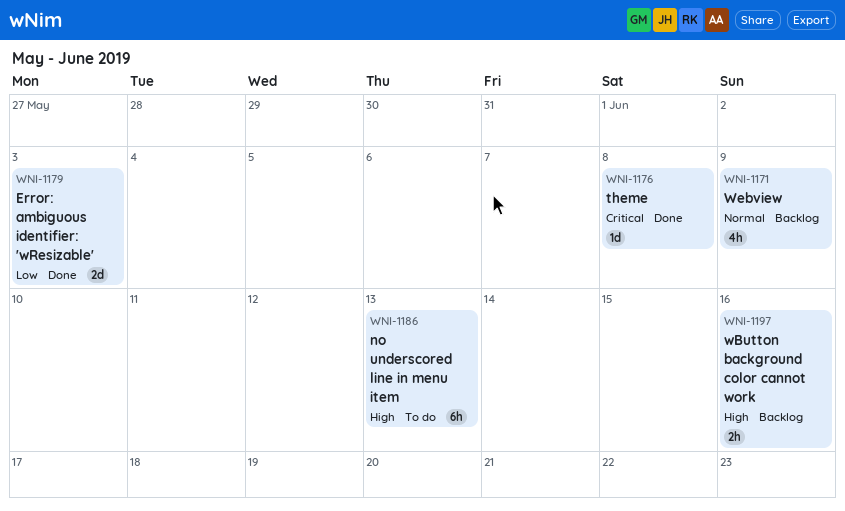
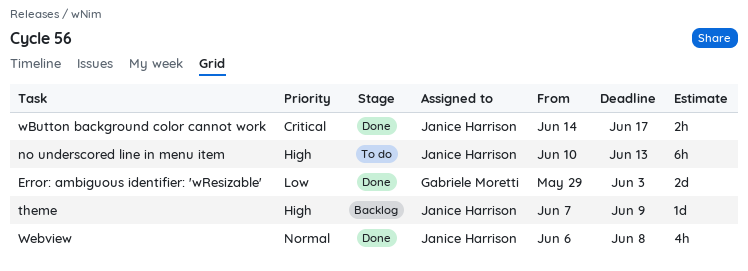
theme, status: Done -> Backlog
theme, priority: Critical -> High
theme, due: Jun 8 -> Jun 9
wButton background color cannot work, status: Backlog -> Done
wButton background color cannot work, priority: High -> Critical
wButton background color cannot work, due: Jun 16 -> Jun 17
Webview, status: Backlog -> Done
Webview, due: Jun 9 -> Jun 8

